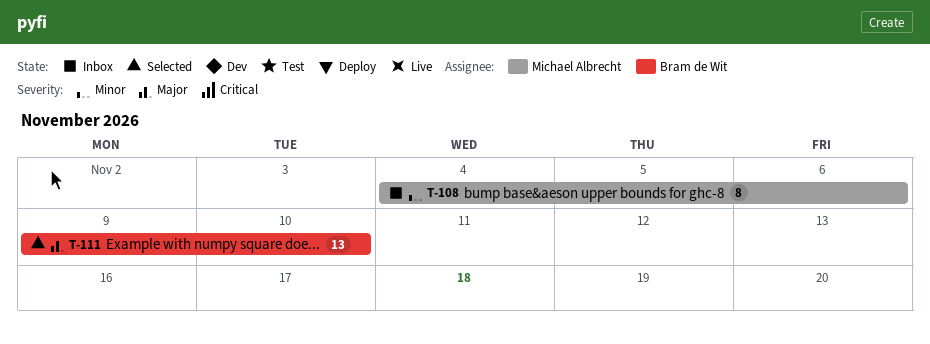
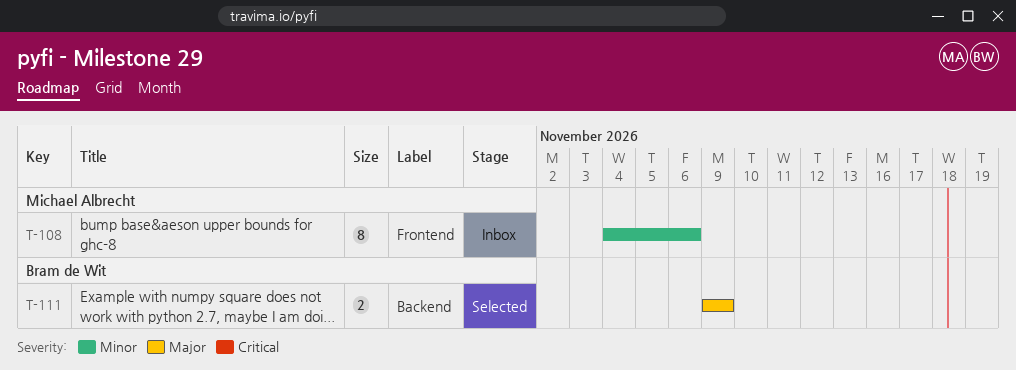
T-111, estimate: 13 -> 2
T-111, due: Nov 10 -> Nov 9

